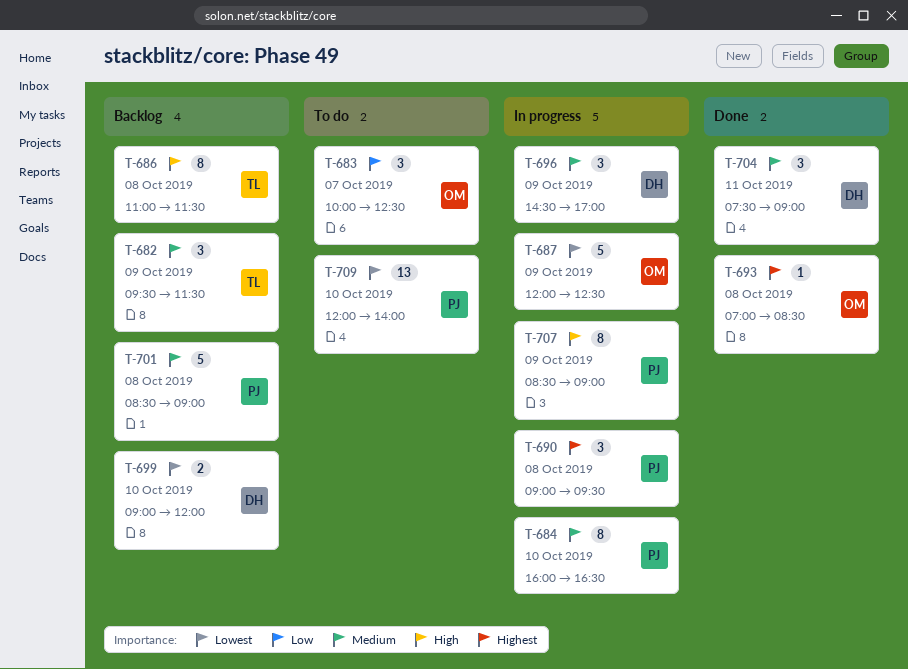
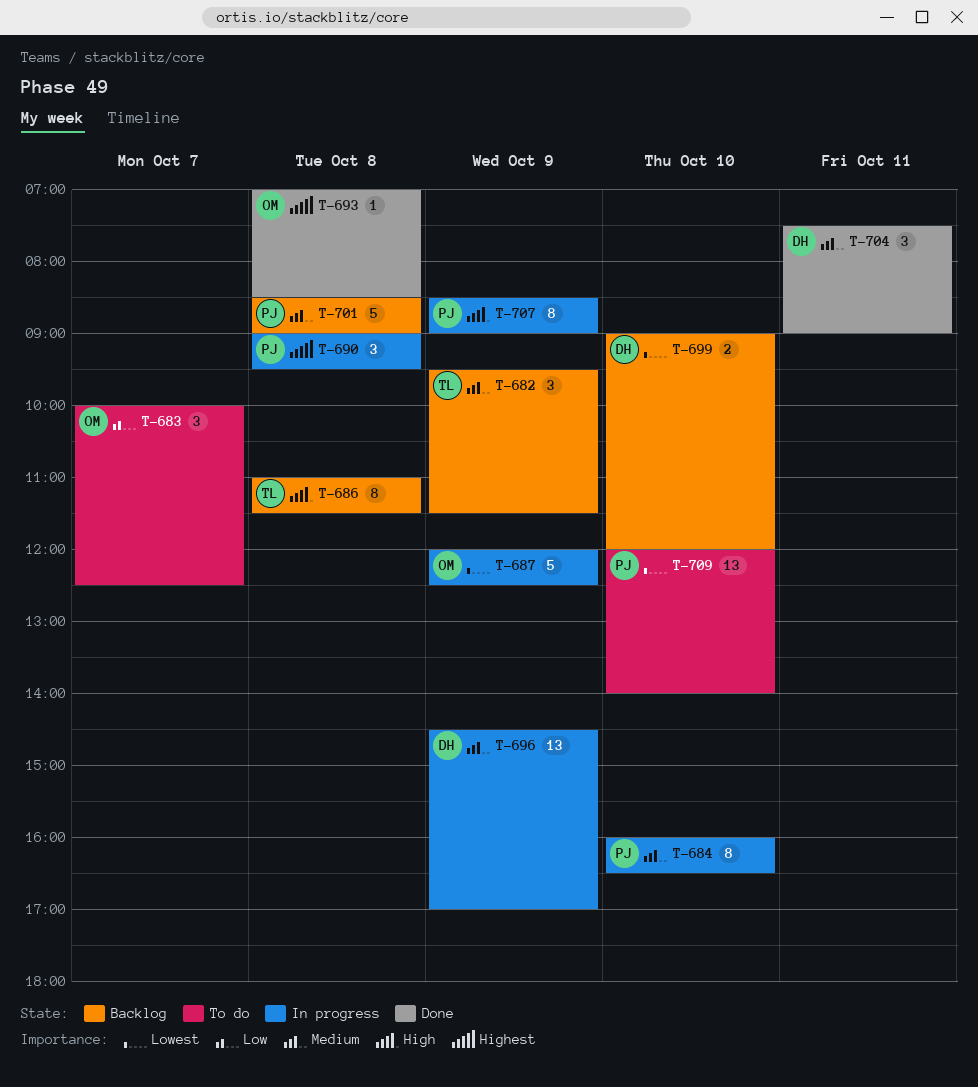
T-696, estimate: 3 -> 13

